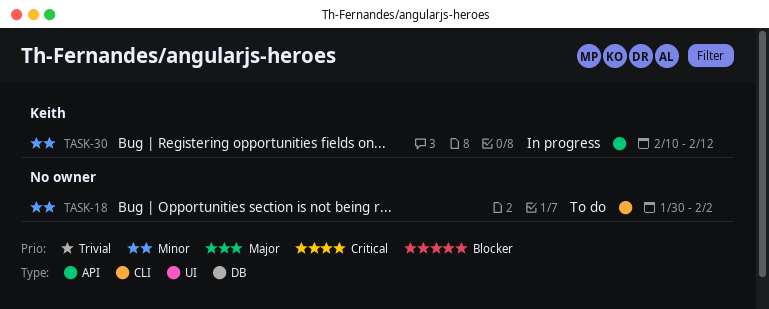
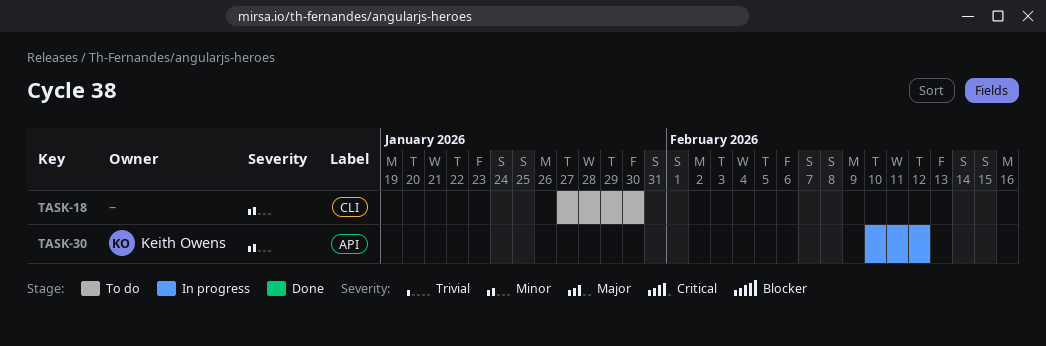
TASK-18, start: Jan 30 -> Jan 27
TASK-18, due: Feb 2 -> Jan 30

